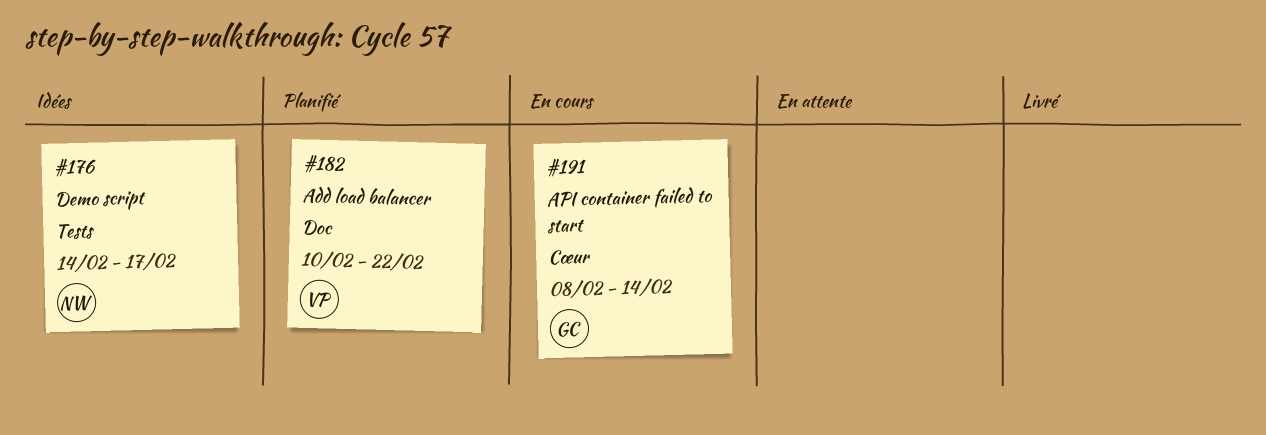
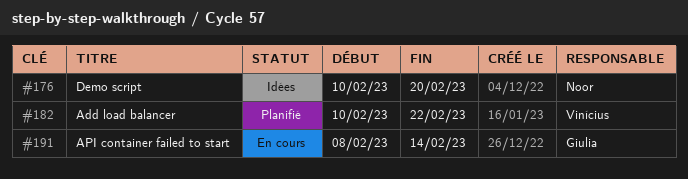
#176, start: Feb 14 -> Feb 10
#176, due: Feb 17 -> Feb 20

